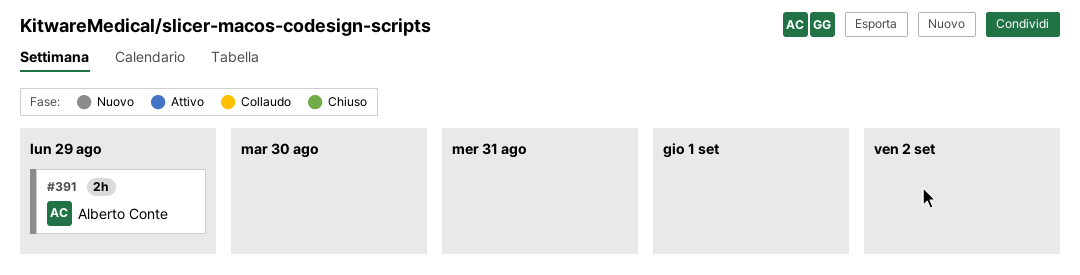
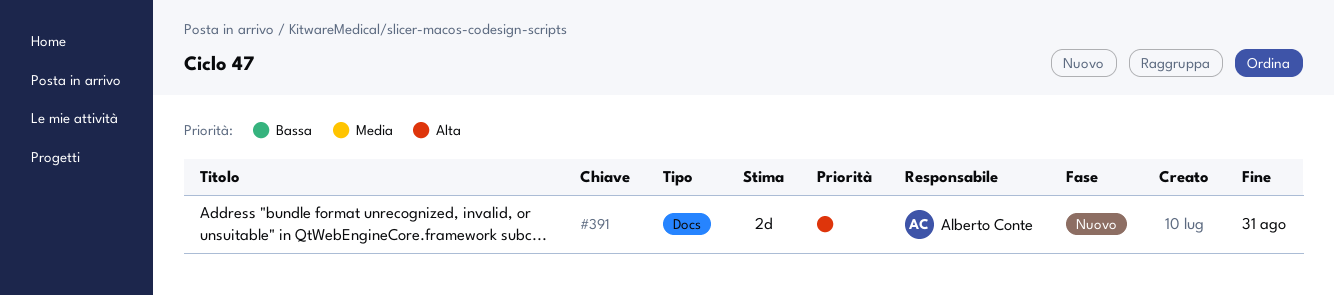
#391, estimate: 2h -> 2d
#391, due: Aug 29 -> Aug 31

